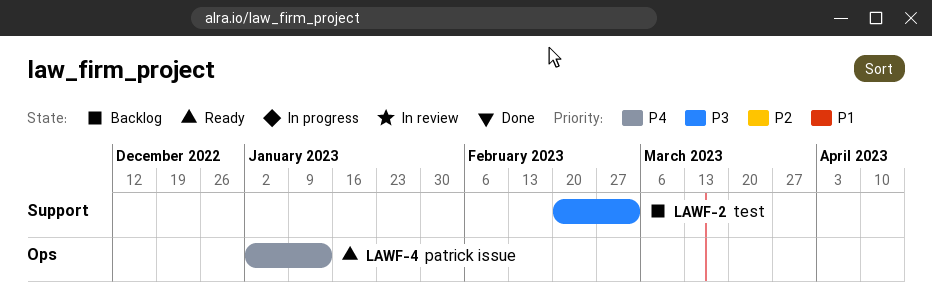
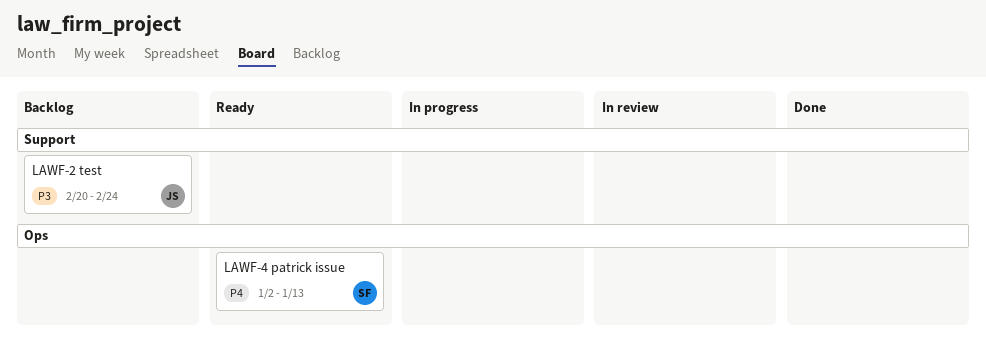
LAWF-2, due: Mar 3 -> Feb 24

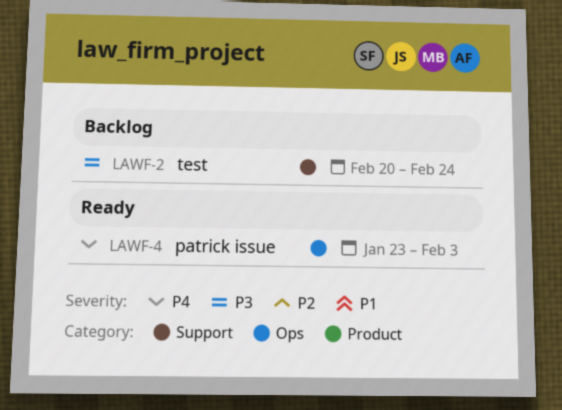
LAWF-4, start: Jan 2 -> Jan 23
LAWF-4, due: Jan 13 -> Feb 3

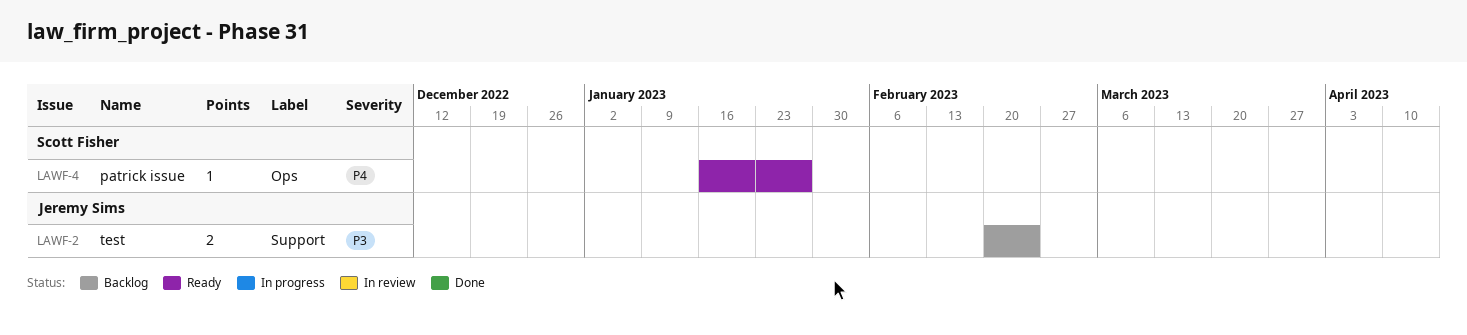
LAWF-4, start: Jan 23 -> Jan 16
LAWF-4, due: Feb 3 -> Jan 27

